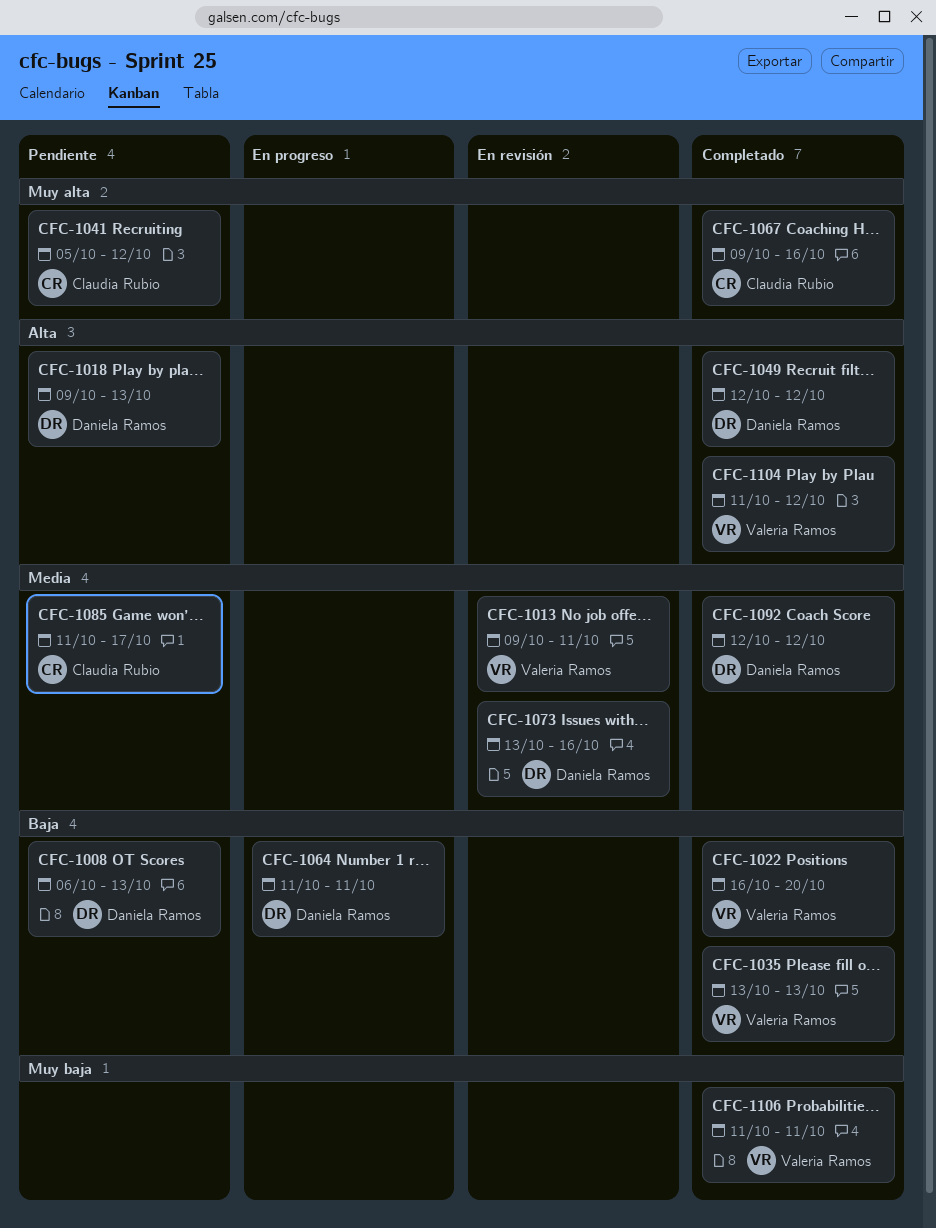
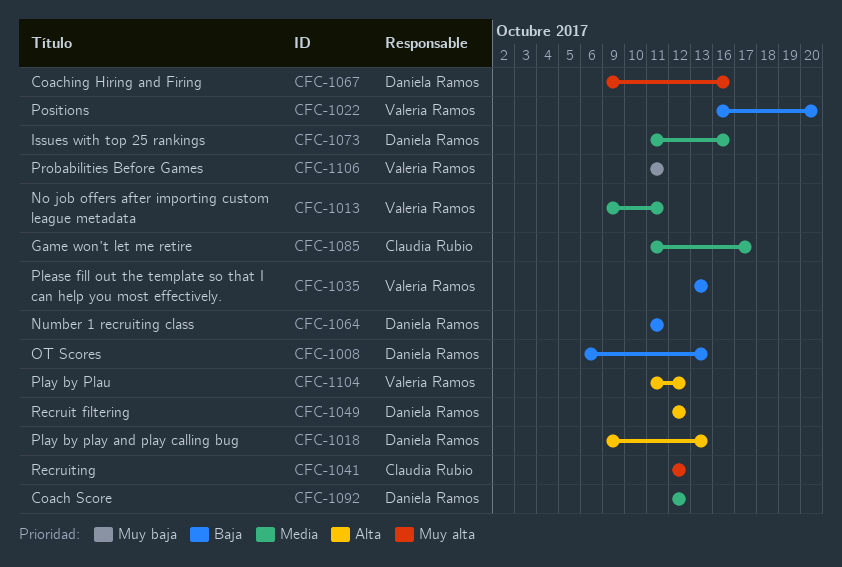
CFC-1041, start: Oct 5 -> Oct 12
CFC-1067, owner: Claudia Rubio -> Daniela Ramos
CFC-1073, start: Oct 13 -> Oct 11

